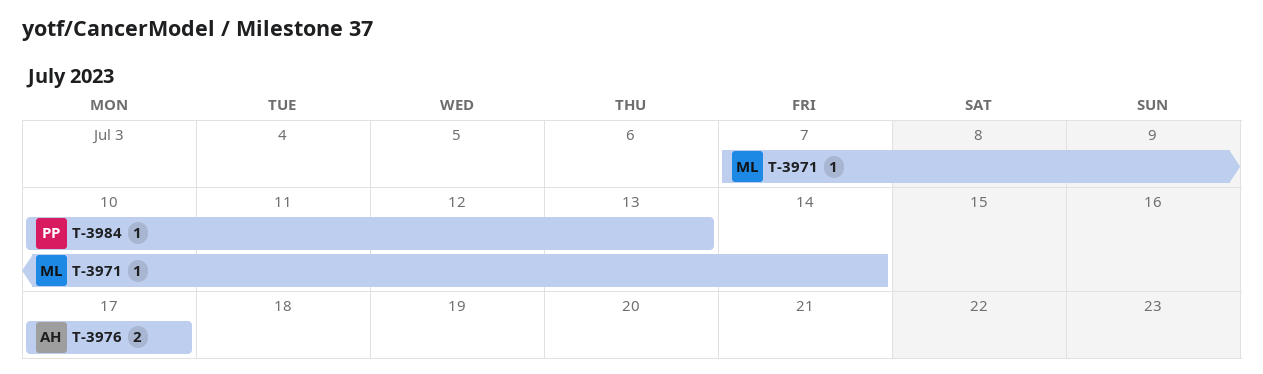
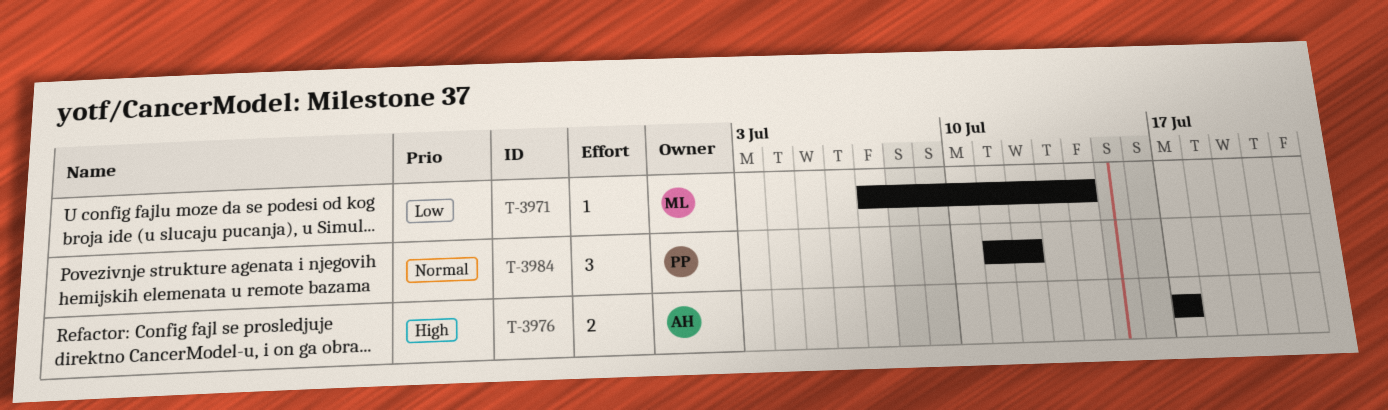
T-3984, estimate: 1 -> 3
T-3984, start: Jul 10 -> Jul 11
T-3984, due: Jul 13 -> Jul 12

